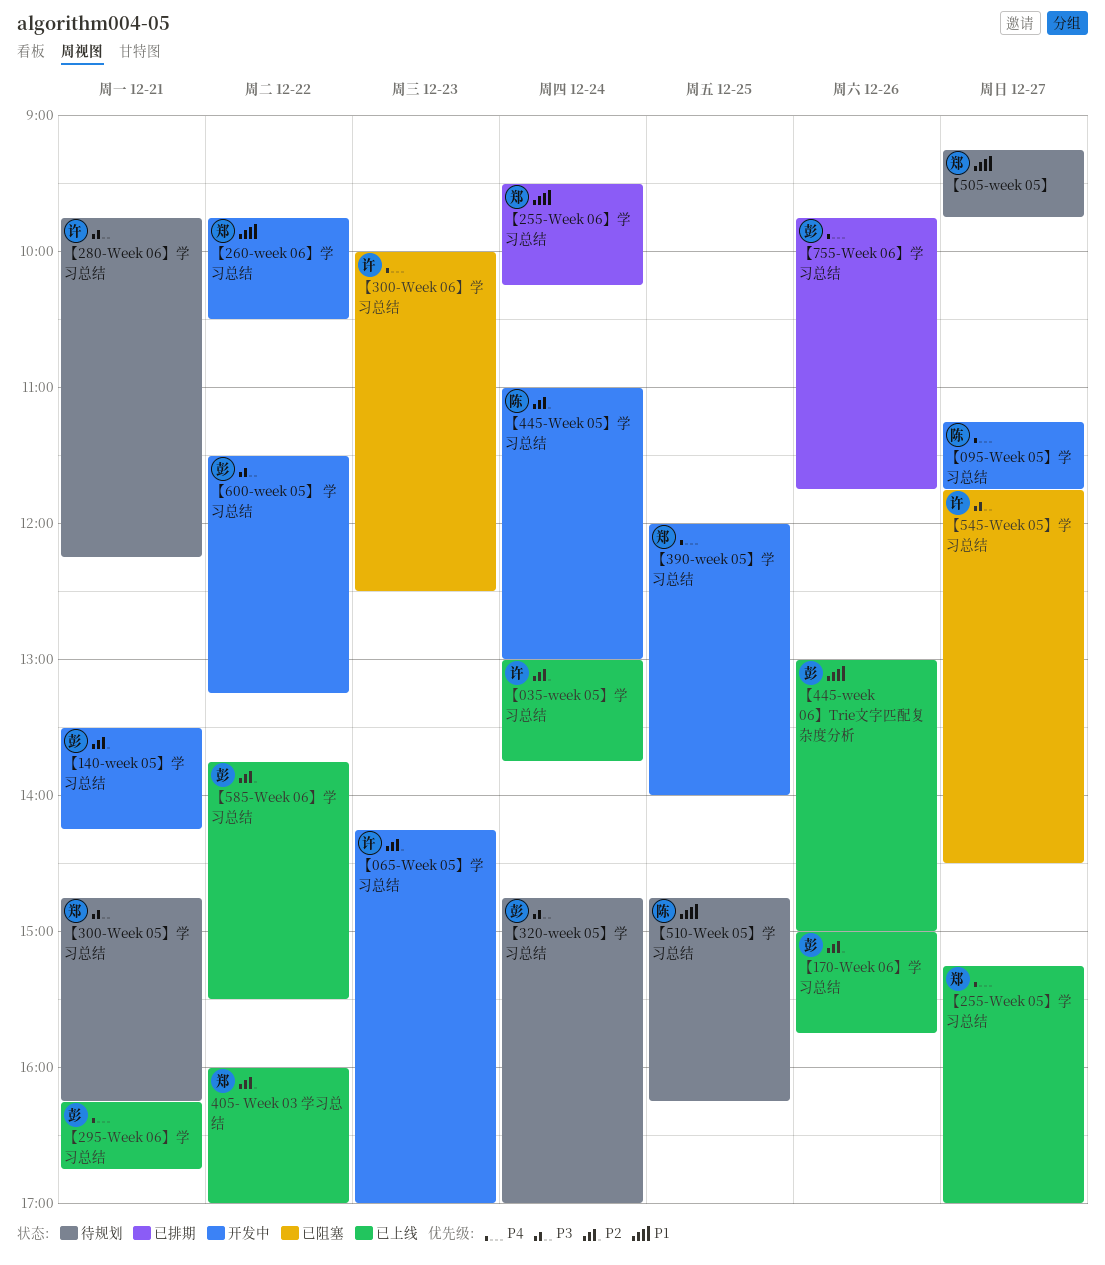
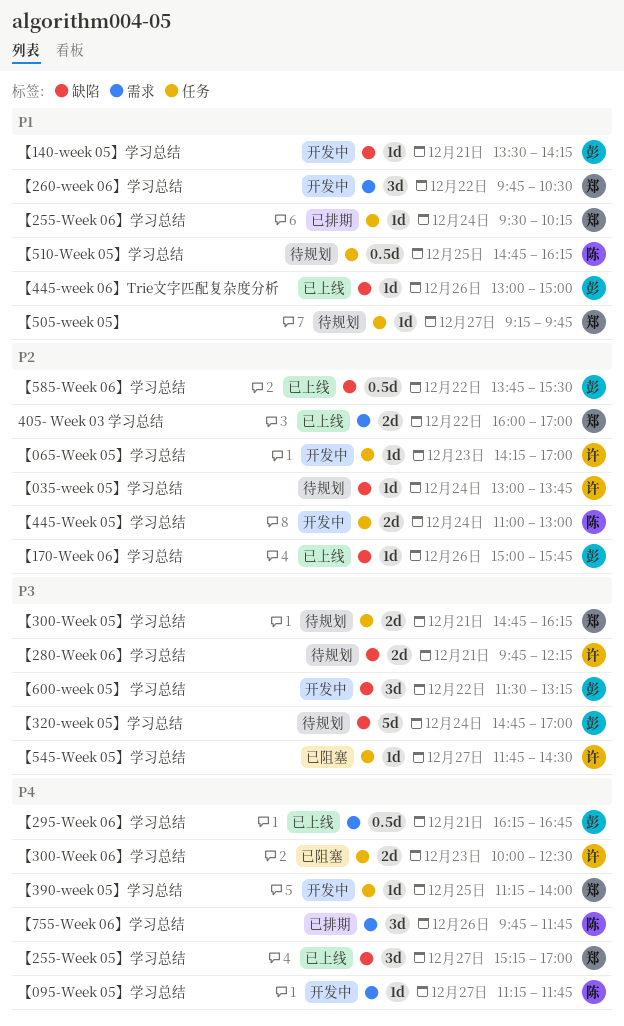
【035-week 05】学习总结, status: 已上线 -> 待规划
【140-week 05】学习总结, priority: P2 -> P1
【390-week 05】学习总结, begins: 12:00 -> 11:15
【755-Week 06】学习总结, owner: 彭 -> 陈

